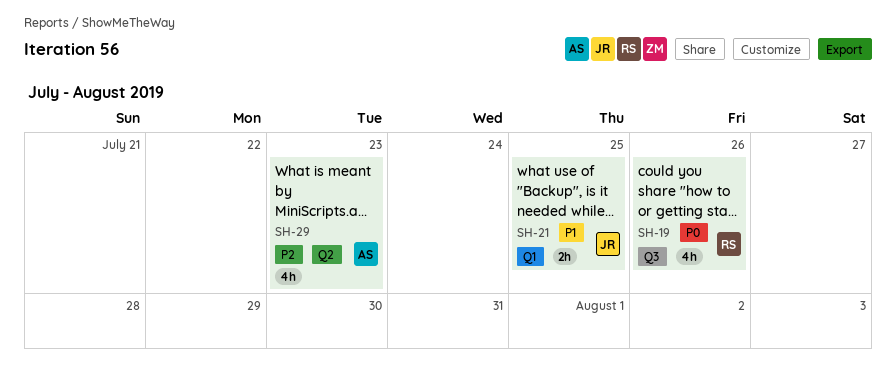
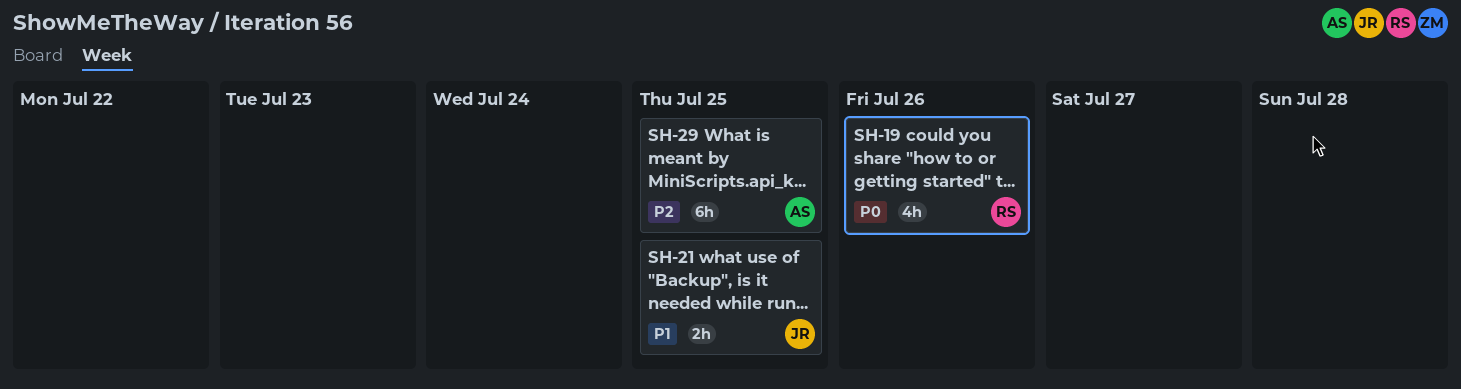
SH-29, estimate: 4h -> 6h
SH-29, due: Jul 23 -> Jul 25

